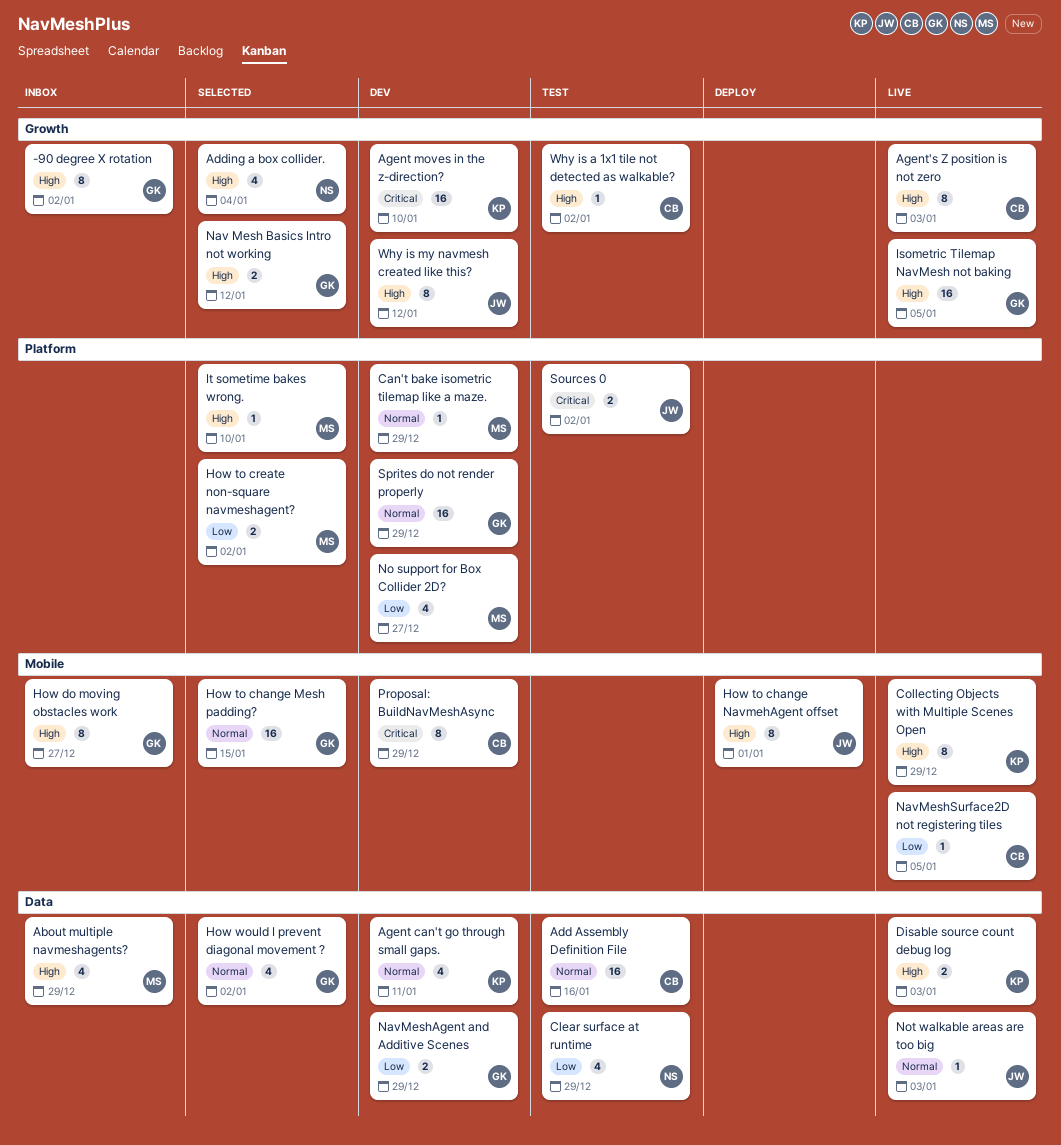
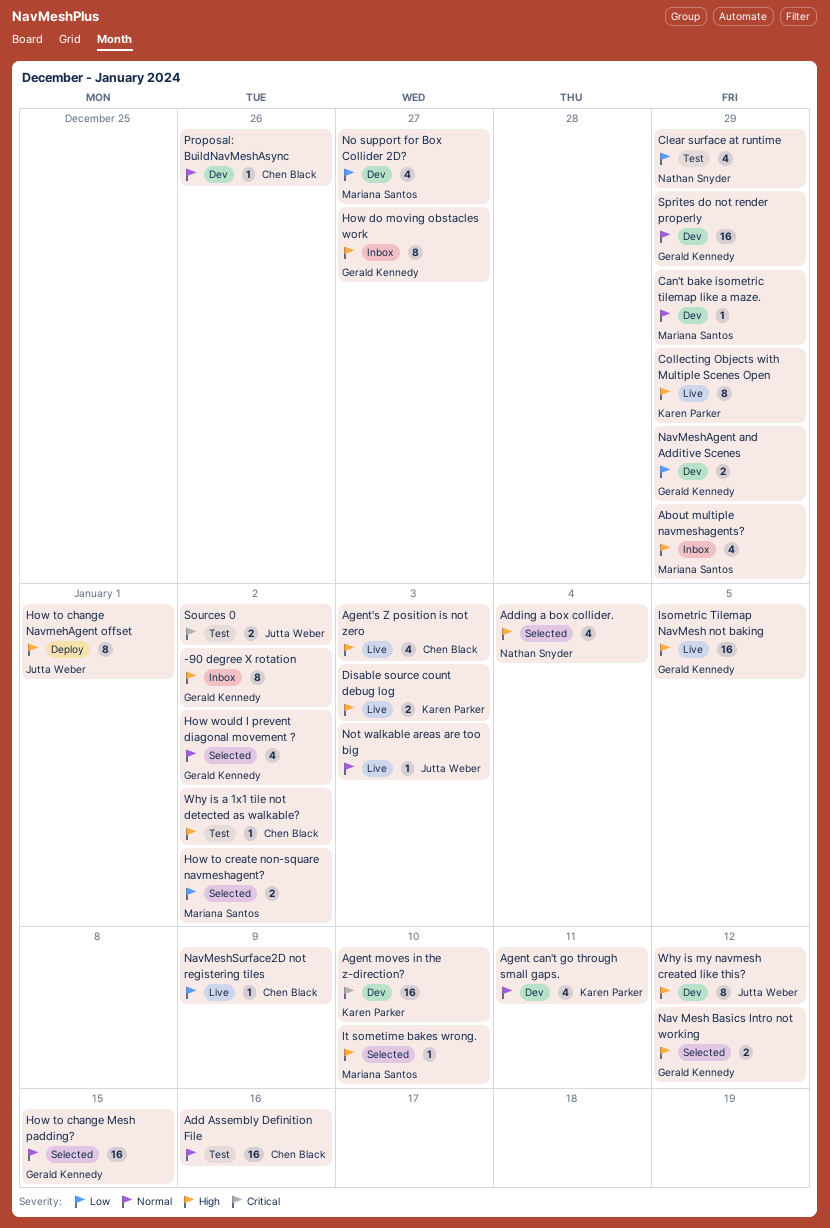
Agent's Z position is not zero, estimate: 8 -> 4
NavMeshSurface2D not registering tiles, due: Jan 5 -> Jan 9
Proposal: BuildNavMeshAsync, priority: Critical -> Normal
Proposal: BuildNavMeshAsync, estimate: 8 -> 1
Proposal: BuildNavMeshAsync, due: Dec 29 -> Dec 26

